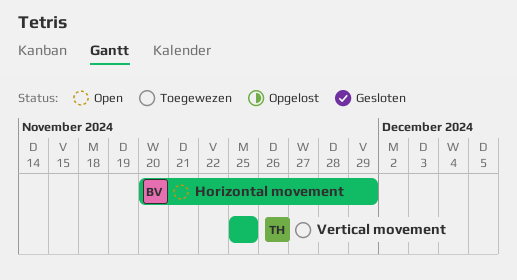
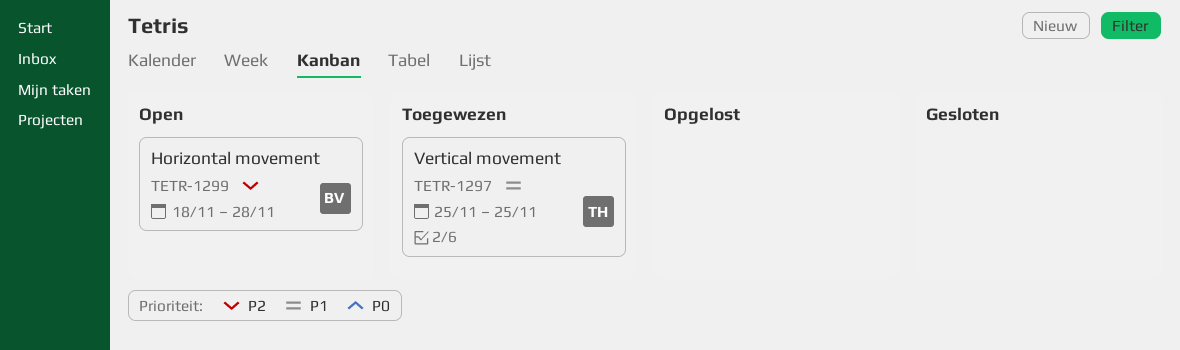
Horizontal movement, start: Nov 20 -> Nov 18
Horizontal movement, due: Nov 29 -> Nov 28

